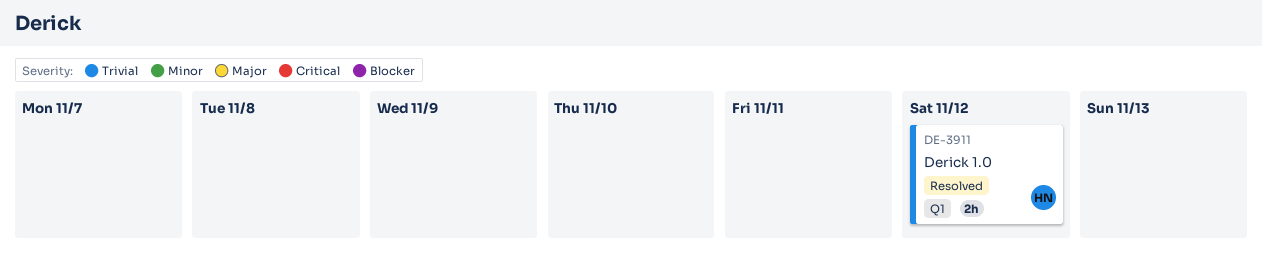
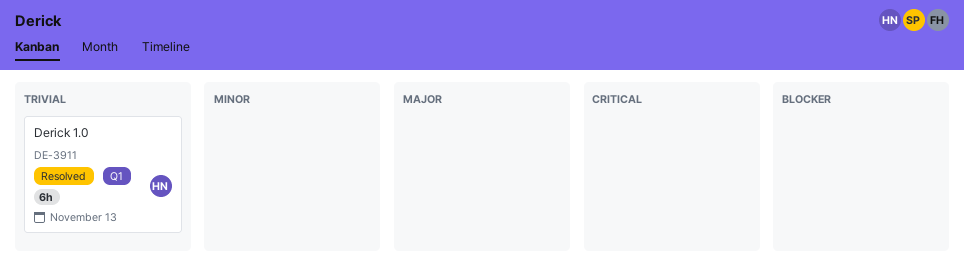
DE-3911, estimate: 2h -> 6h
DE-3911, due: Nov 12 -> Nov 13

